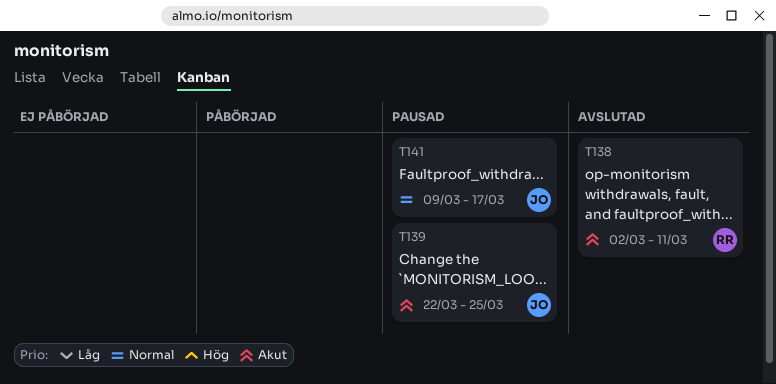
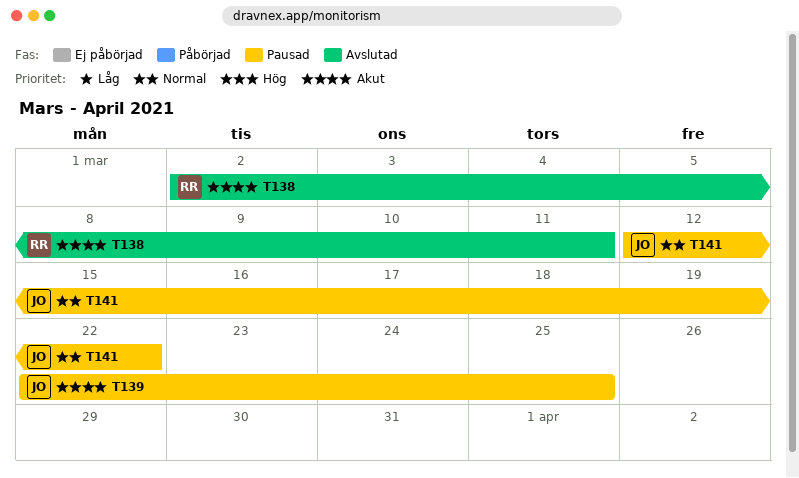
T141, start: Mar 9 -> Mar 12
T141, due: Mar 17 -> Mar 22

